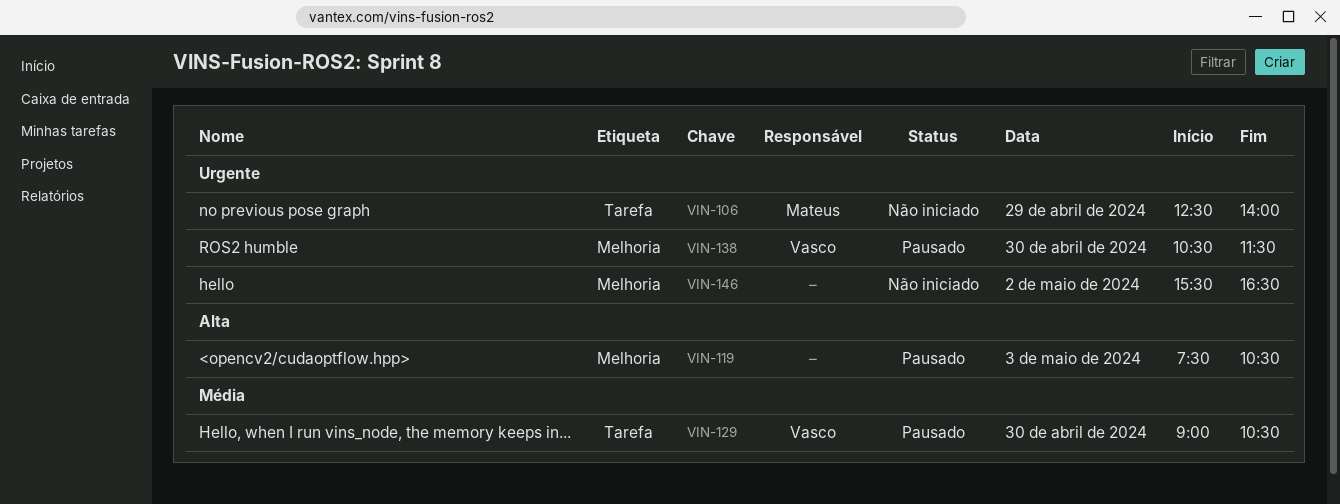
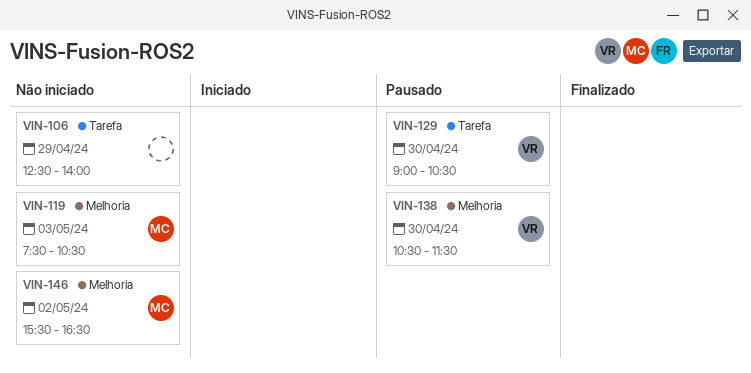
VIN-106, owner: Mateus -> none
VIN-119, status: Pausado -> Não iniciado
VIN-119, owner: none -> Mateus
VIN-146, owner: none -> Mateus

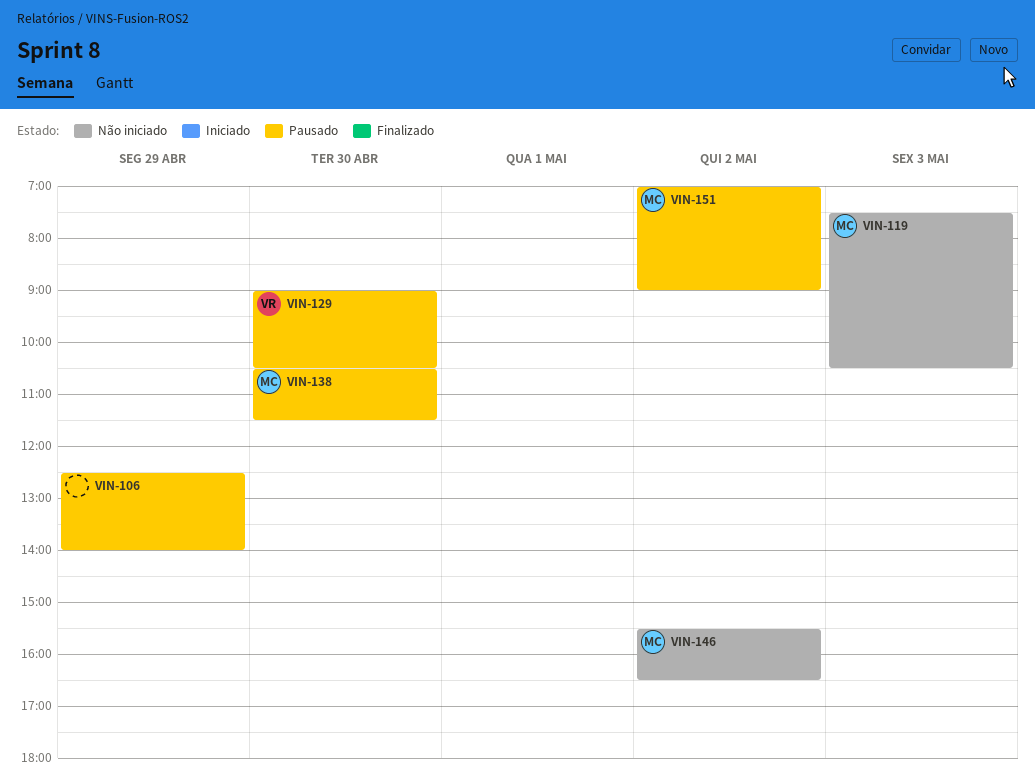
VIN-106, status: Não iniciado -> Pausado
VIN-138, owner: VR -> MC
VIN-151: none -> present

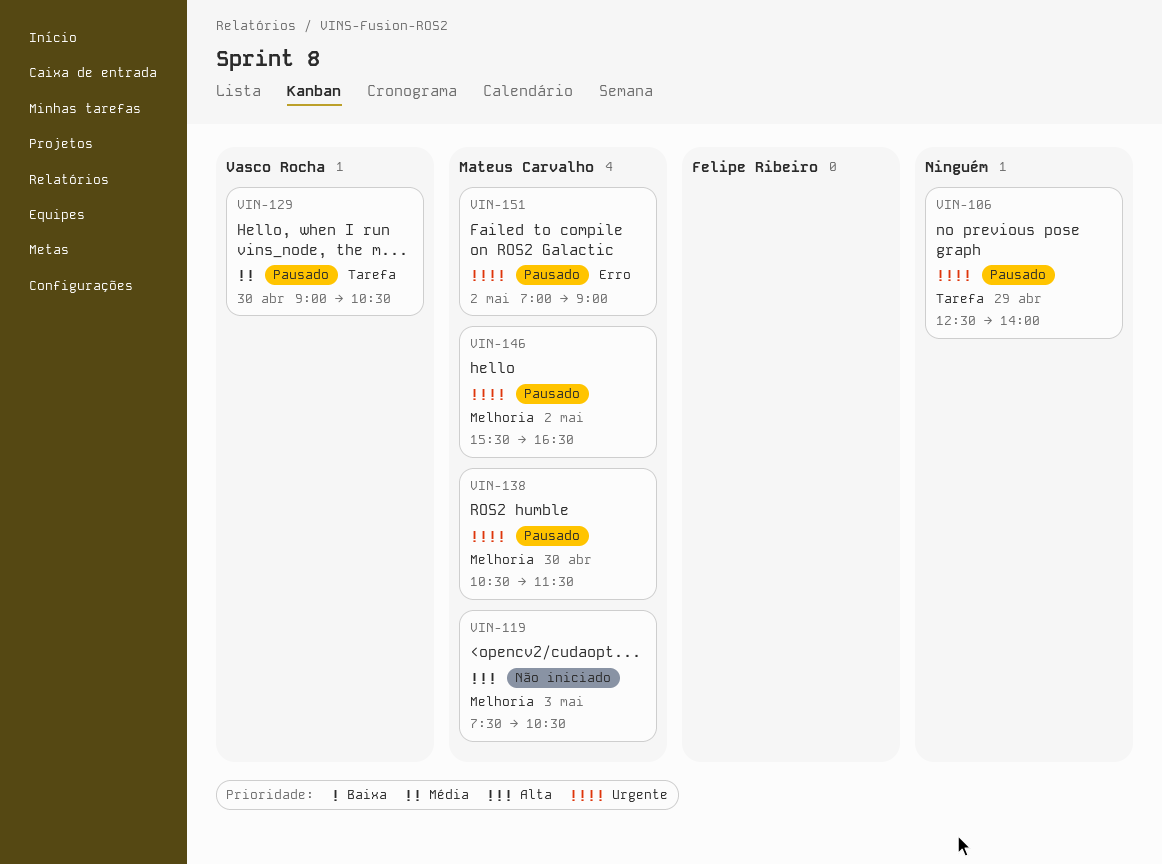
VIN-146, status: Não iniciado -> Pausado

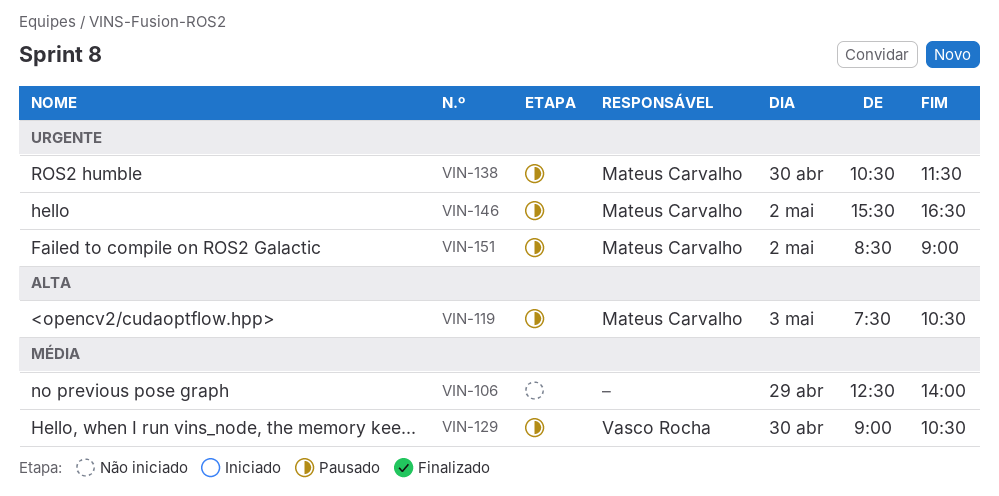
VIN-106, status: Pausado -> Não iniciado
VIN-106, priority: Urgente -> Média
VIN-119, status: Não iniciado -> Pausado
VIN-151, begins: 07:00 -> 08:30

